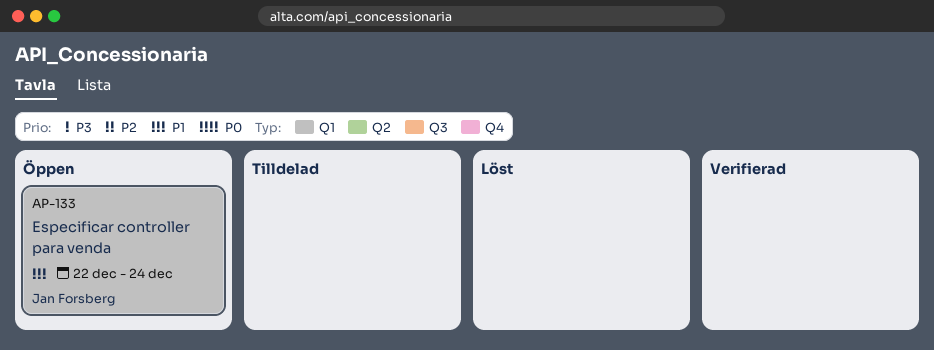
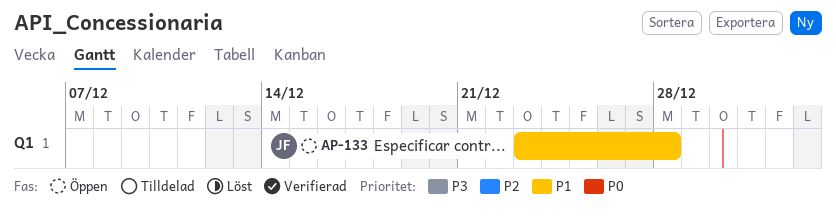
AP-133, start: Dec 22 -> Dec 23
AP-133, due: Dec 24 -> Dec 28

